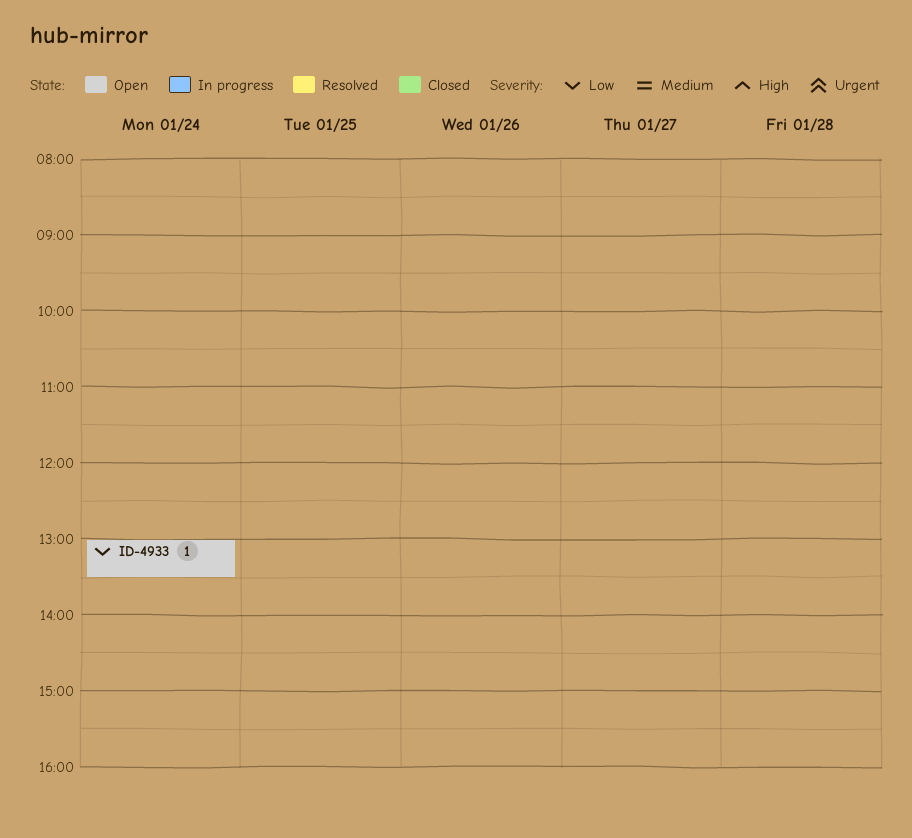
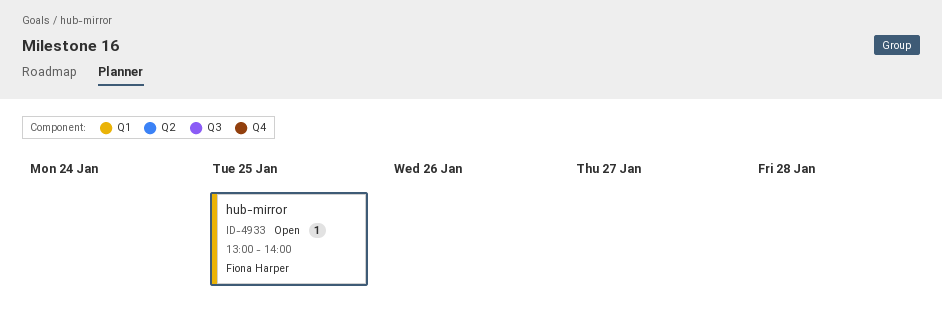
ID-4933, day: Jan 24 -> Jan 25
ID-4933, ends: 13:30 -> 14:00

